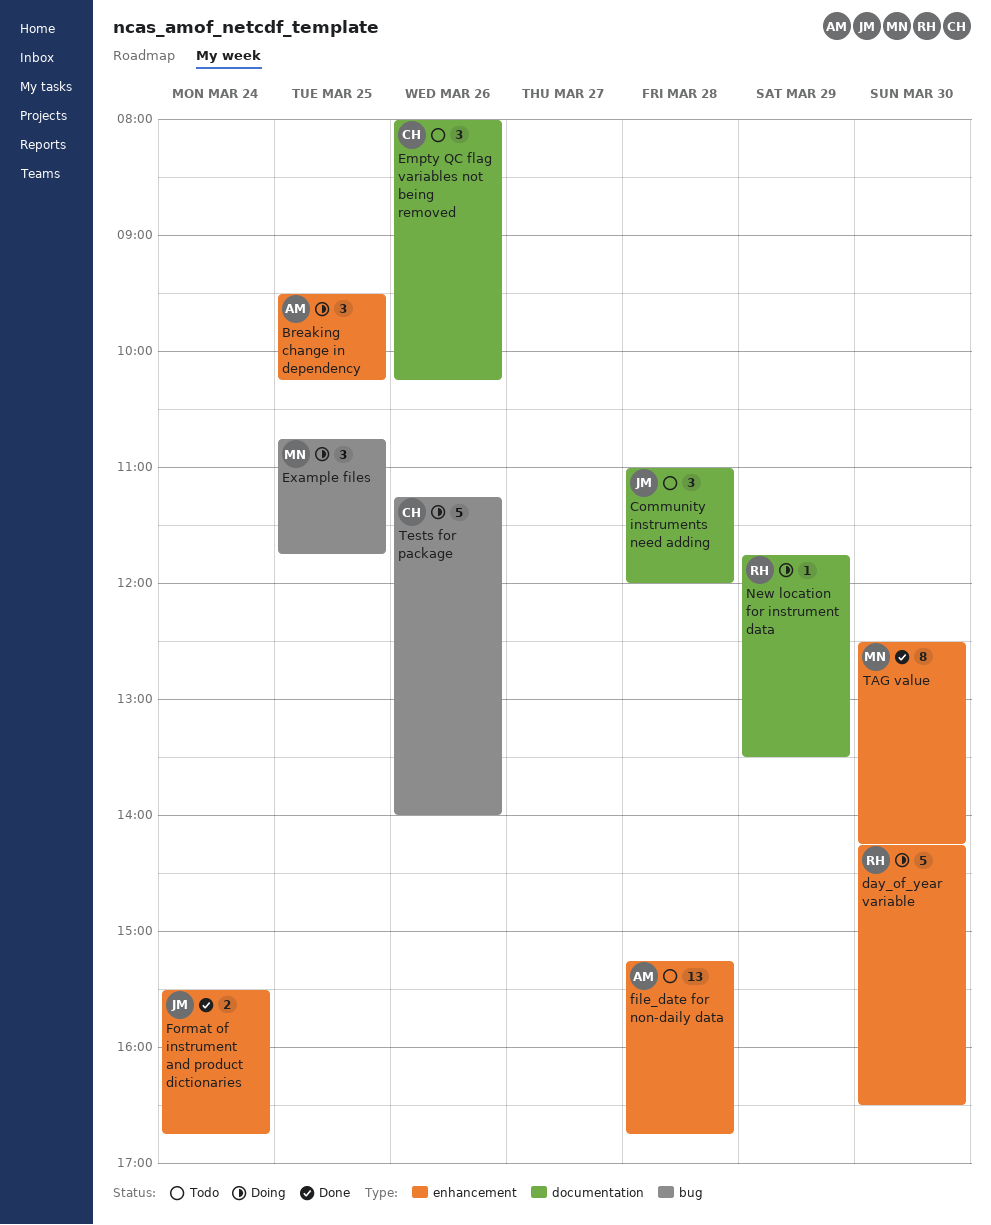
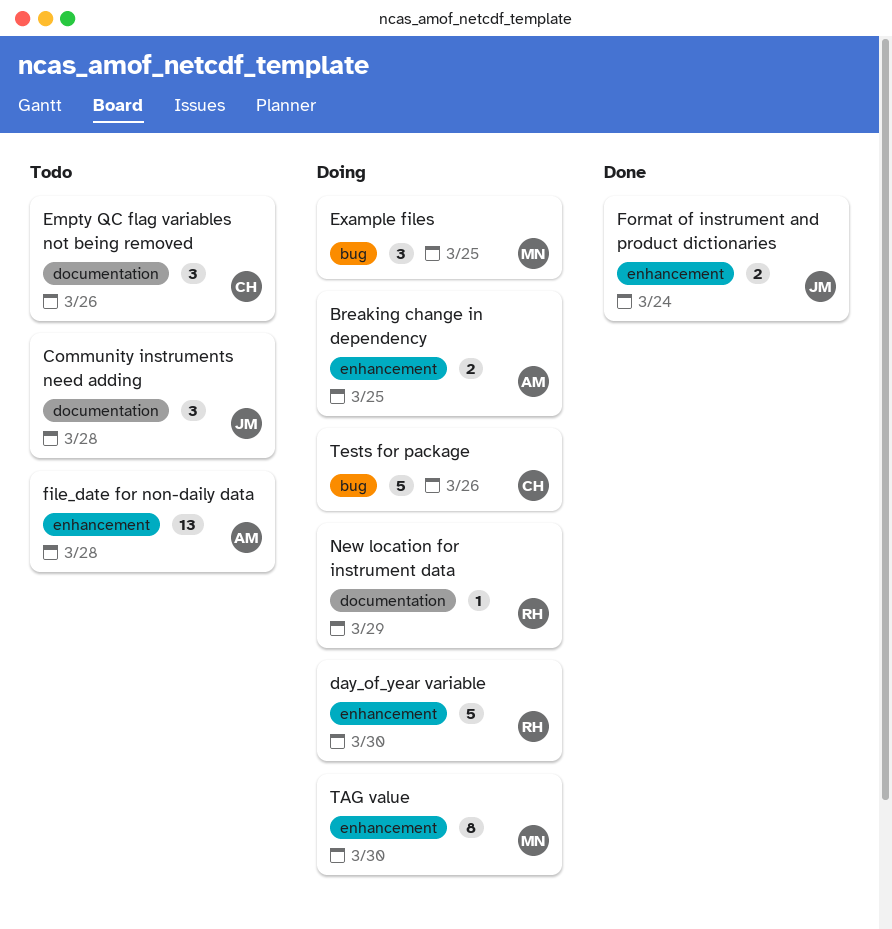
Breaking change in dependency, estimate: 3 -> 2
TAG value, status: Done -> Doing

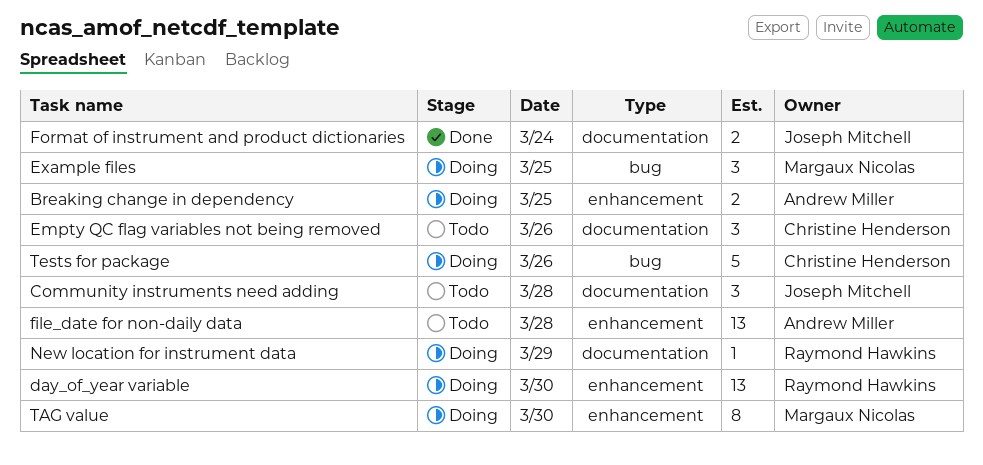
day_of_year variable, estimate: 5 -> 13
Format of instrument and product dictionaries, label: enhancement -> documentation

